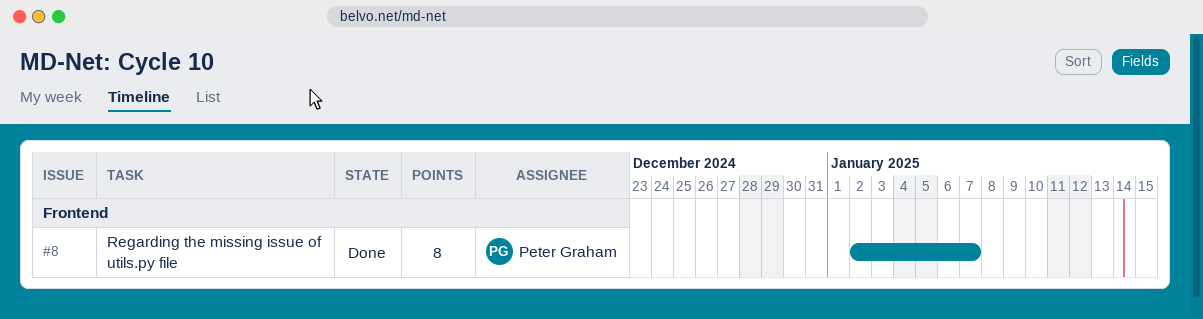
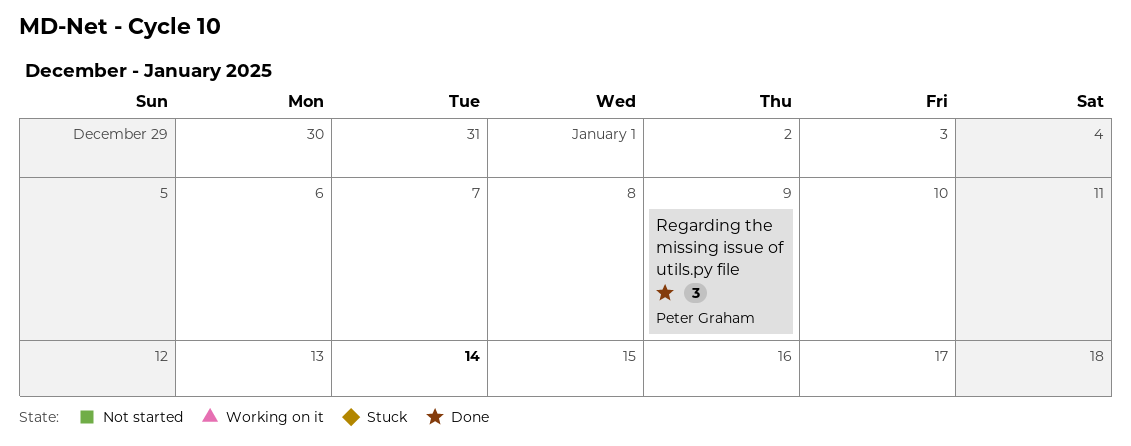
Regarding the missing issue of utils.py file, estimate: 8 -> 3
Regarding the missing issue of utils.py file, due: Jan 7 -> Jan 9

